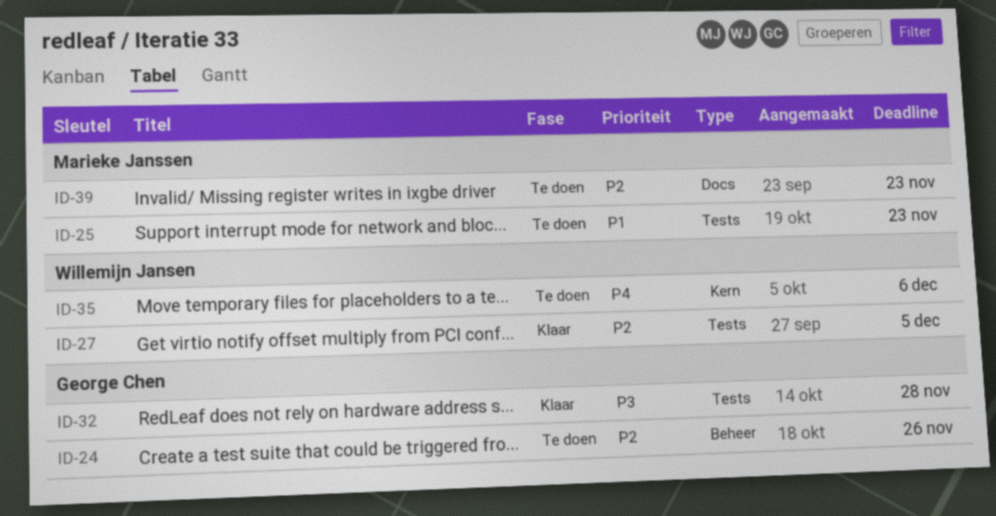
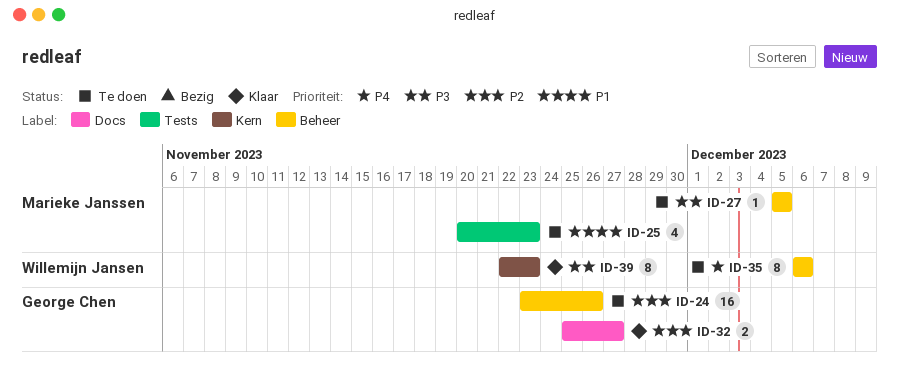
ID-27, status: Klaar -> Te doen
ID-27, owner: Willemijn Jansen -> Marieke Janssen
ID-27, priority: P2 -> P3
ID-27, label: Tests -> Beheer
ID-32, priority: P3 -> P2
ID-32, label: Tests -> Docs
ID-32, due: Nov 28 -> Nov 27
ID-35, label: Kern -> Beheer
ID-39, status: Te doen -> Klaar
ID-39, owner: Marieke Janssen -> Willemijn Jansen
ID-39, priority: P2 -> P3
ID-39, label: Docs -> Kern

